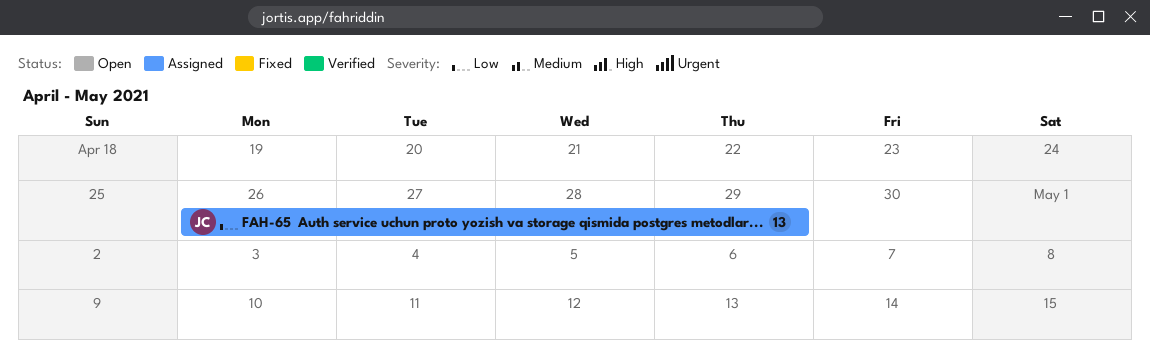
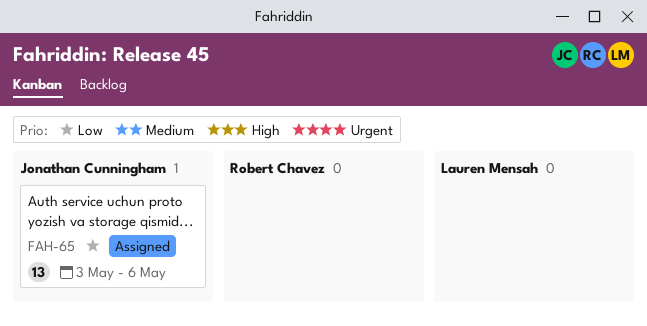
FAH-65, start: Apr 26 -> May 3
FAH-65, due: Apr 29 -> May 6

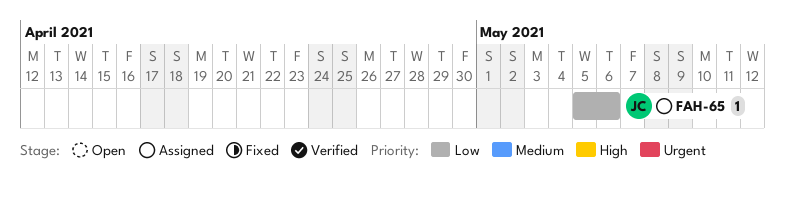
FAH-65, estimate: 13 -> 1
FAH-65, start: May 3 -> May 5

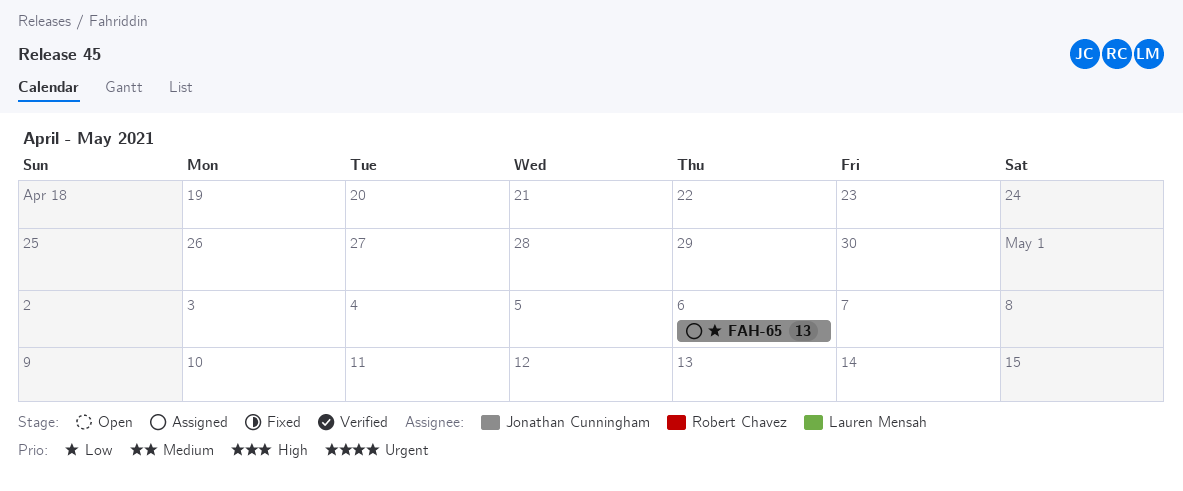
FAH-65, estimate: 1 -> 13
FAH-65, start: May 5 -> May 6

